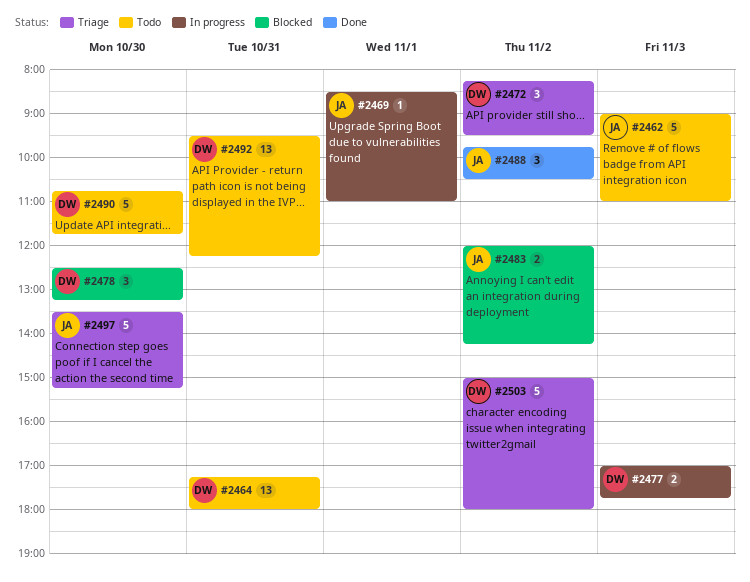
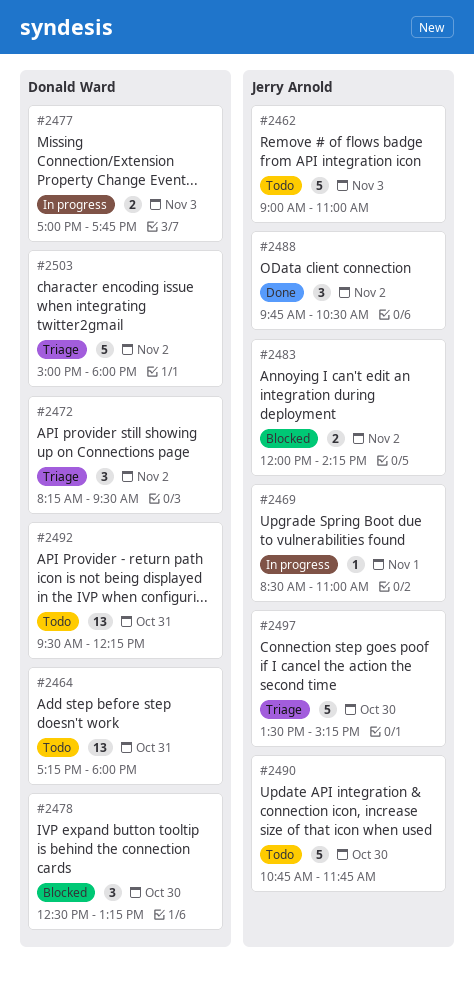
#2490, owner: Donald Ward -> Jerry Arnold

